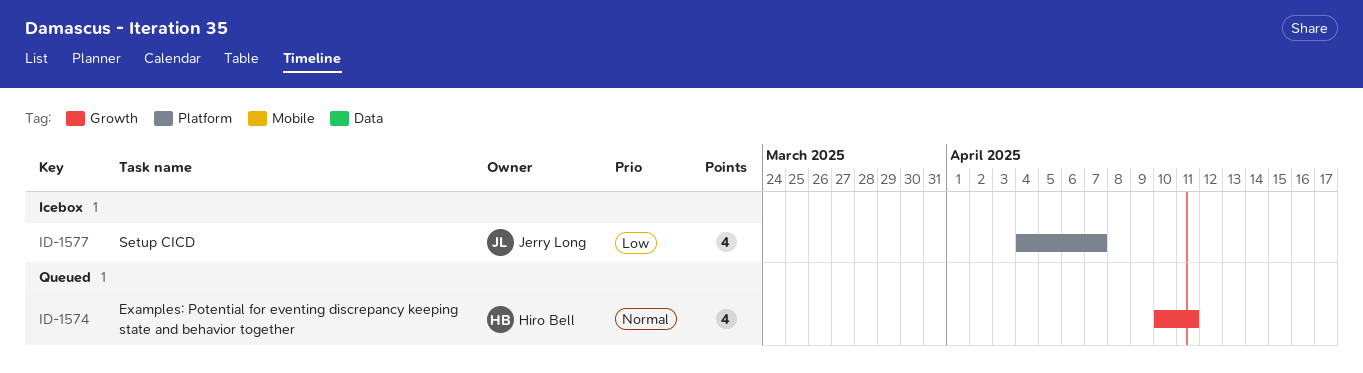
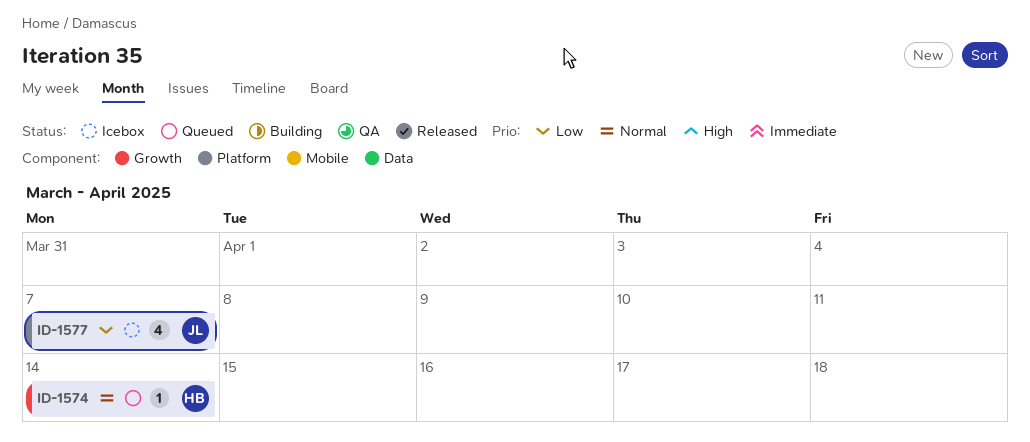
ID-1574, estimate: 4 -> 1
ID-1574, due: Apr 11 -> Apr 14

